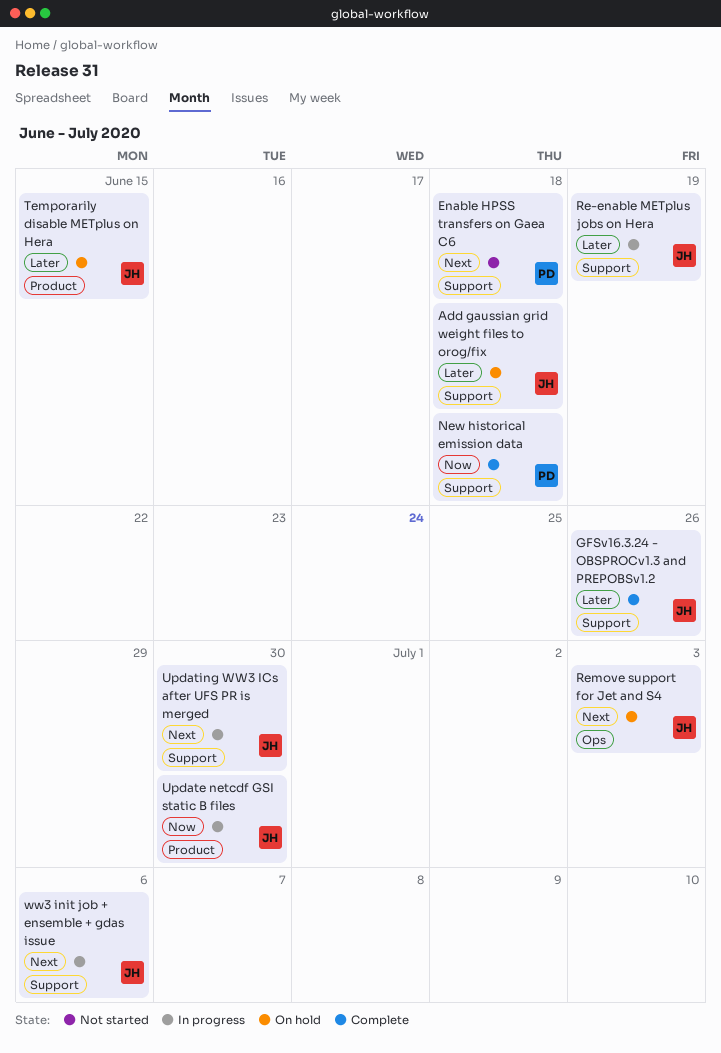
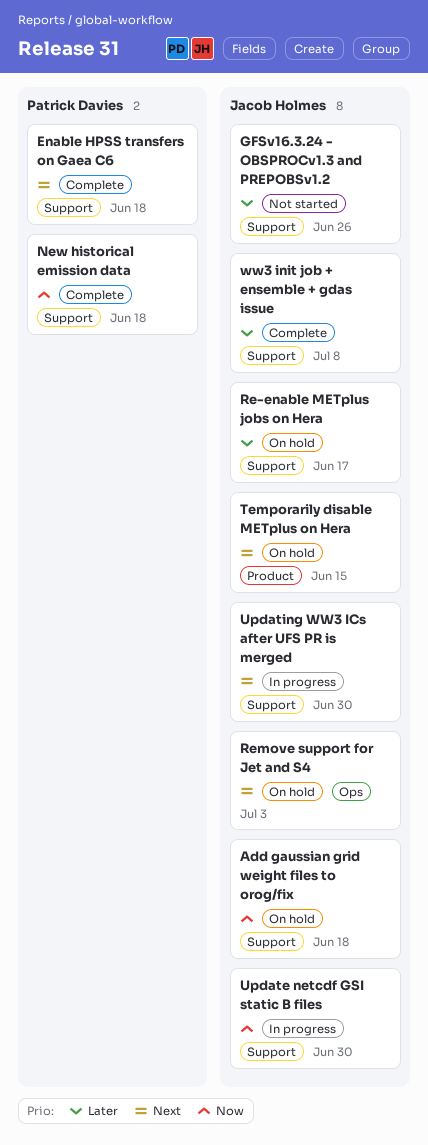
Add gaussian grid weight files to orog/fix, priority: Later -> Now
Enable HPSS transfers on Gaea C6, status: Not started -> Complete
GFSv16.3.24 - OBSPROCv1.3 and PREPOBSv1.2, status: Complete -> Not started
Re-enable METplus jobs on Hera, status: In progress -> On hold
Re-enable METplus jobs on Hera, due: Jun 19 -> Jun 17
Temporarily disable METplus on Hera, priority: Later -> Next
Update netcdf GSI static B files, label: Product -> Support
ww3 init job + ensemble + gdas issue, status: In progress -> Complete
ww3 init job + ensemble + gdas issue, priority: Next -> Later
ww3 init job + ensemble + gdas issue, due: Jul 6 -> Jul 8

